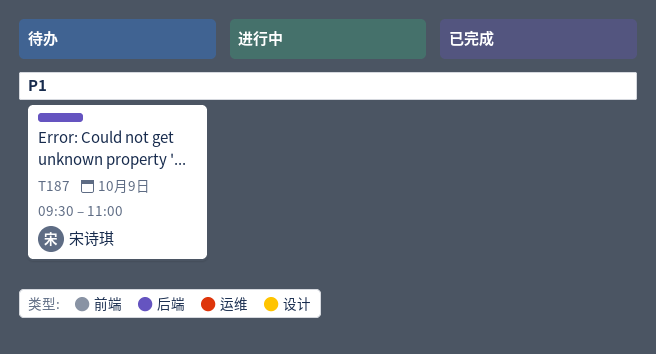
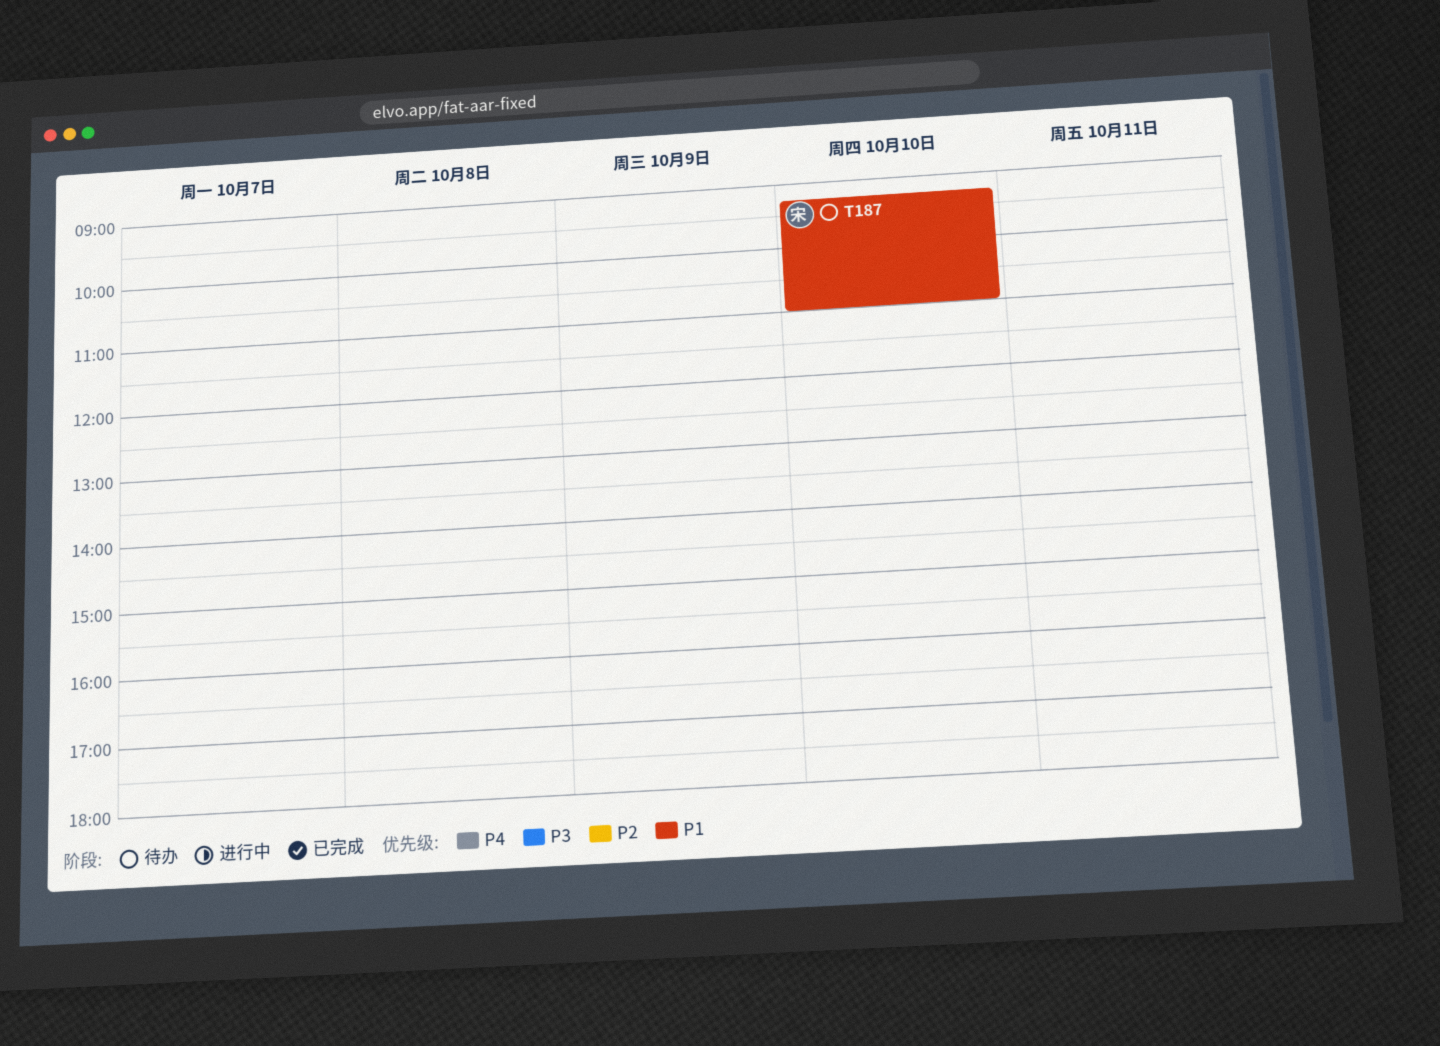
T187, day: Oct 9 -> Oct 10
T187, begins: 09:30 -> 09:15

